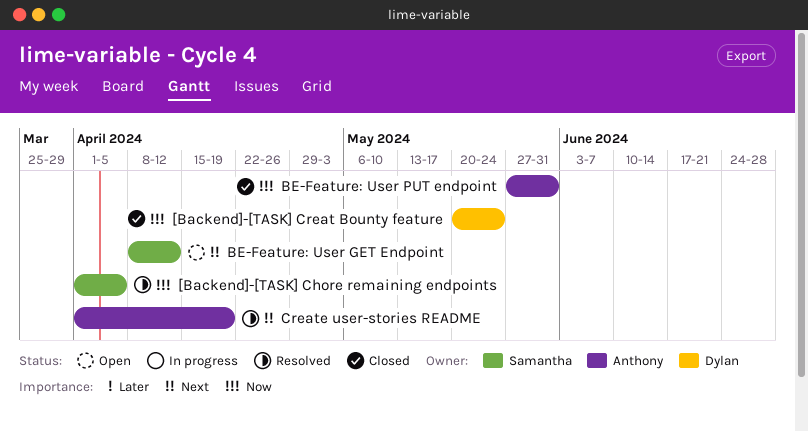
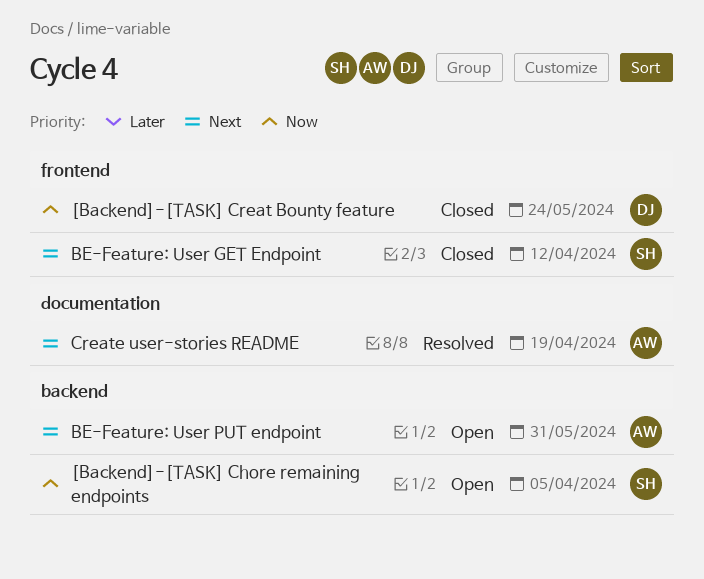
[Backend]-[TASK] Chore remaining endpoints, status: Resolved -> Open
BE-Feature: User GET Endpoint, status: Open -> Closed
BE-Feature: User PUT endpoint, status: Closed -> Open
BE-Feature: User PUT endpoint, priority: Now -> Next

